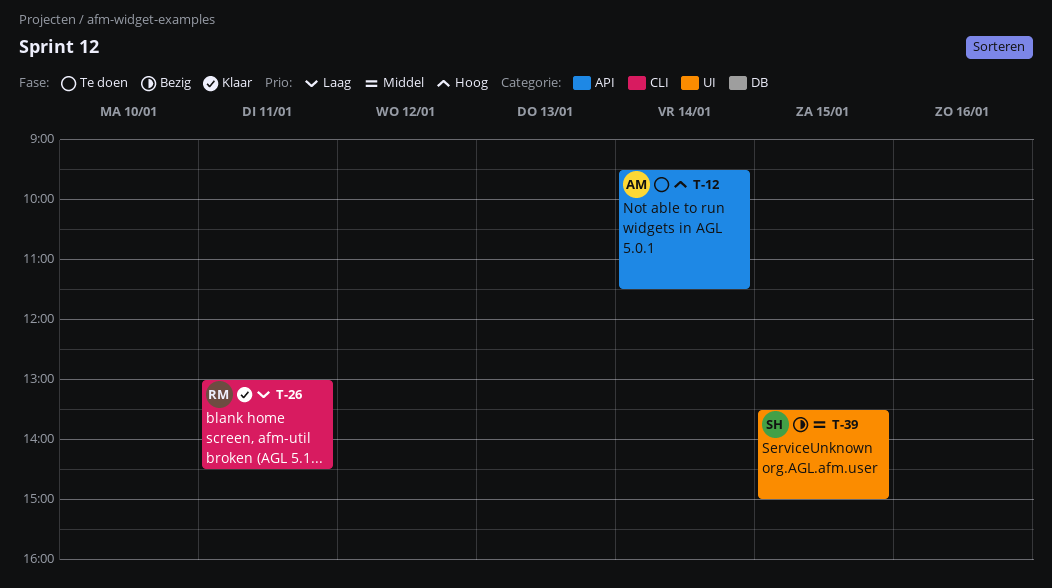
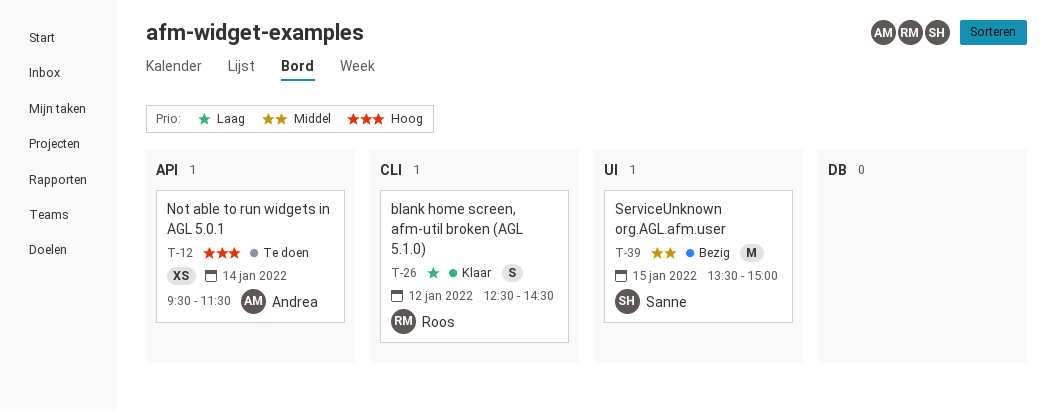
T-26, day: Jan 11 -> Jan 12
T-26, begins: 13:00 -> 12:30

